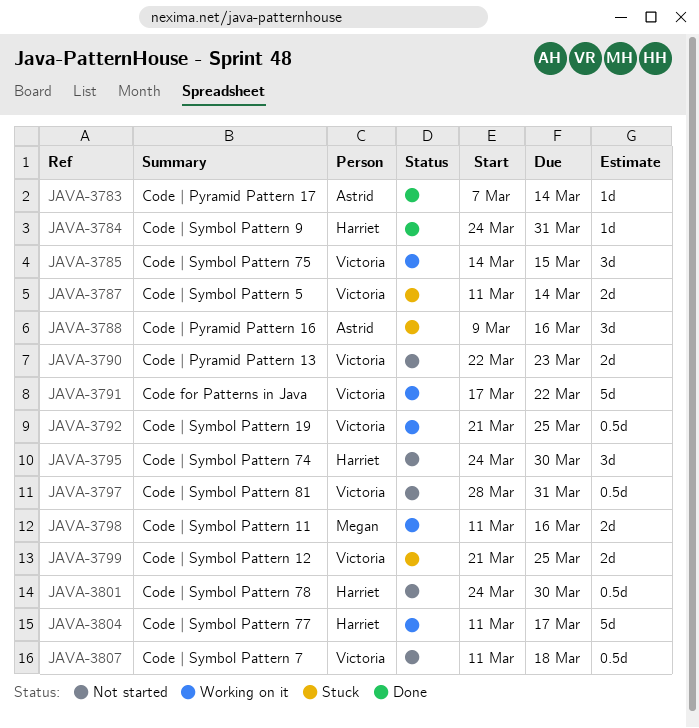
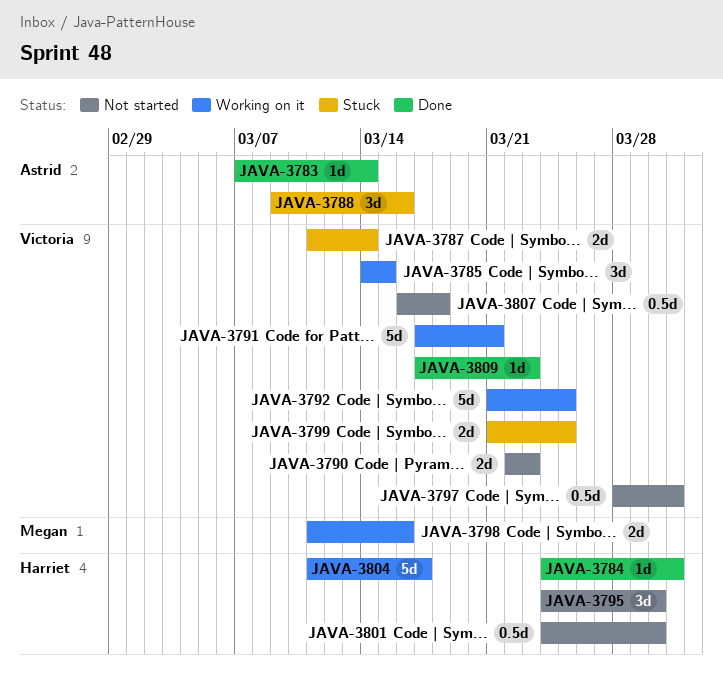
JAVA-3791, due: Mar 22 -> Mar 21
JAVA-3792, estimate: 0.5d -> 5d
JAVA-3807, start: Mar 11 -> Mar 16
JAVA-3809: none -> present

